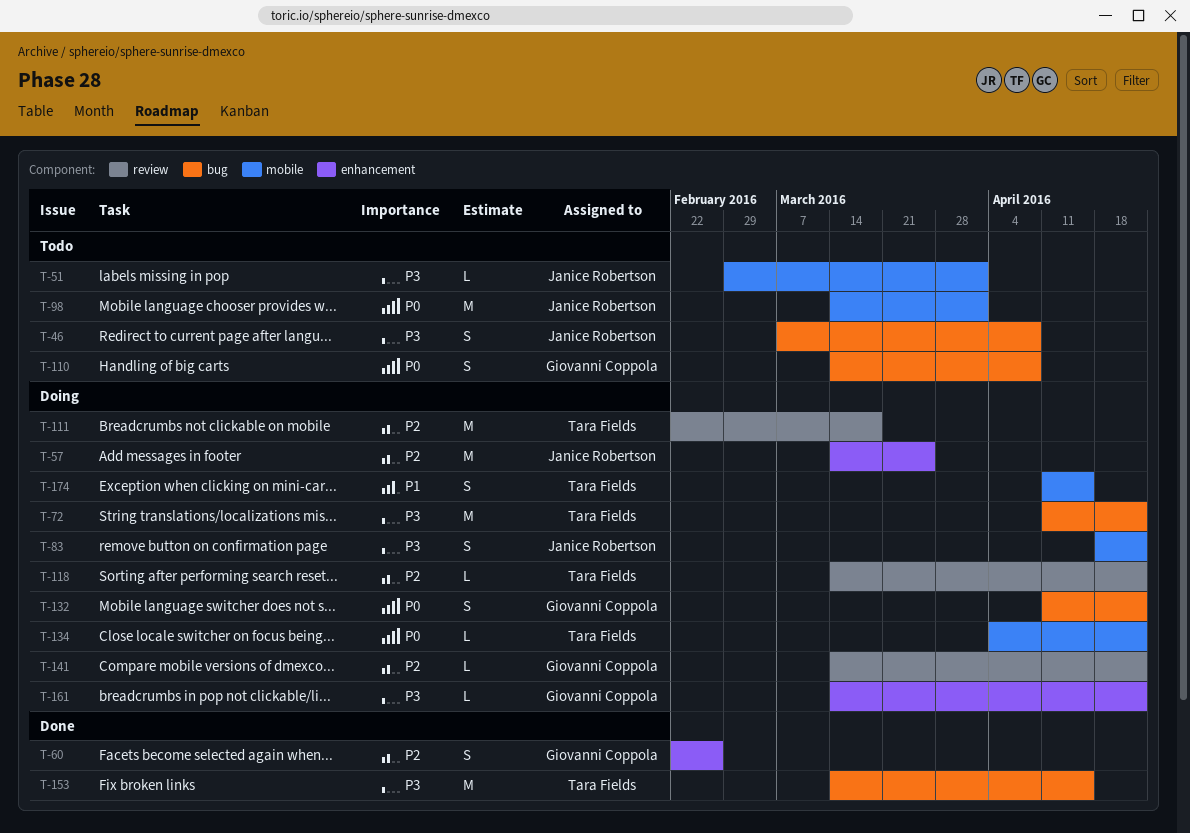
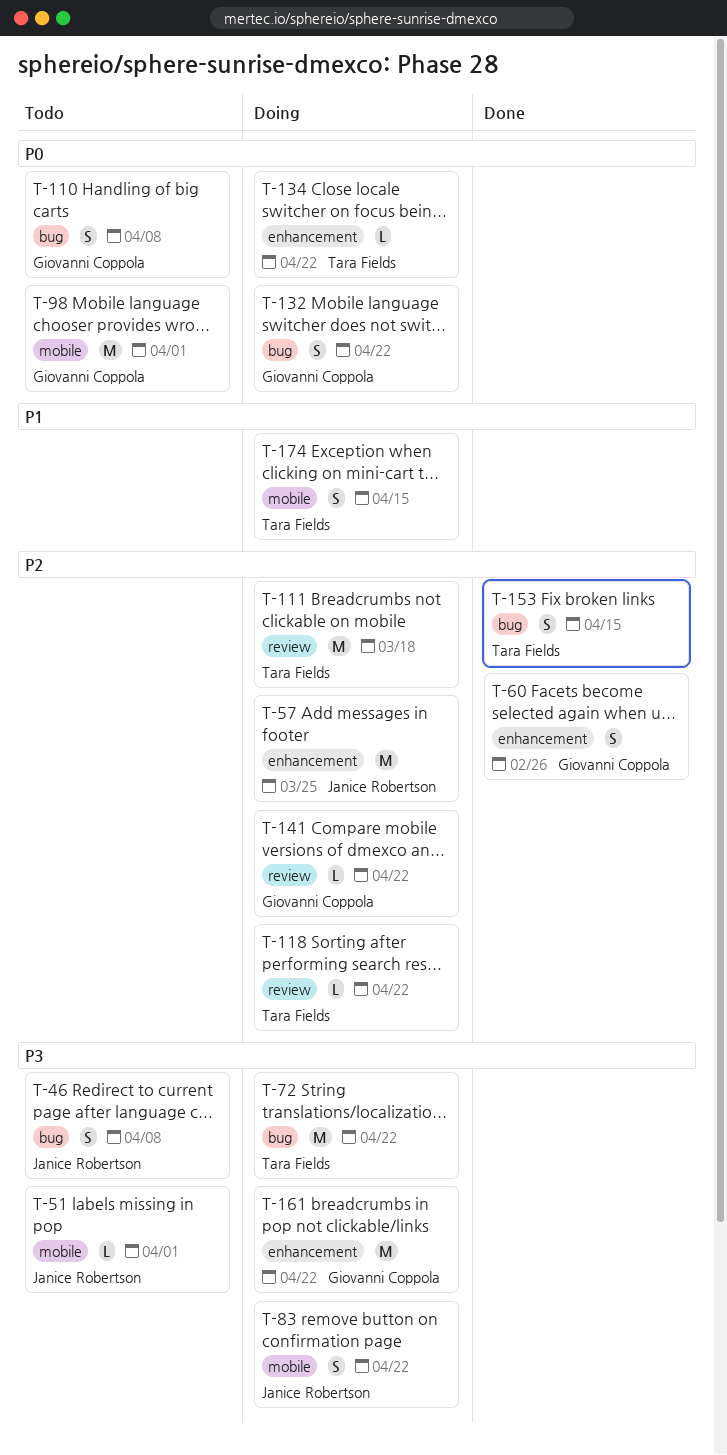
T-98, owner: Janice Robertson -> Giovanni Coppola
T-134, label: mobile -> enhancement
T-153, priority: P3 -> P2
T-153, estimate: M -> S
T-161, estimate: L -> M

